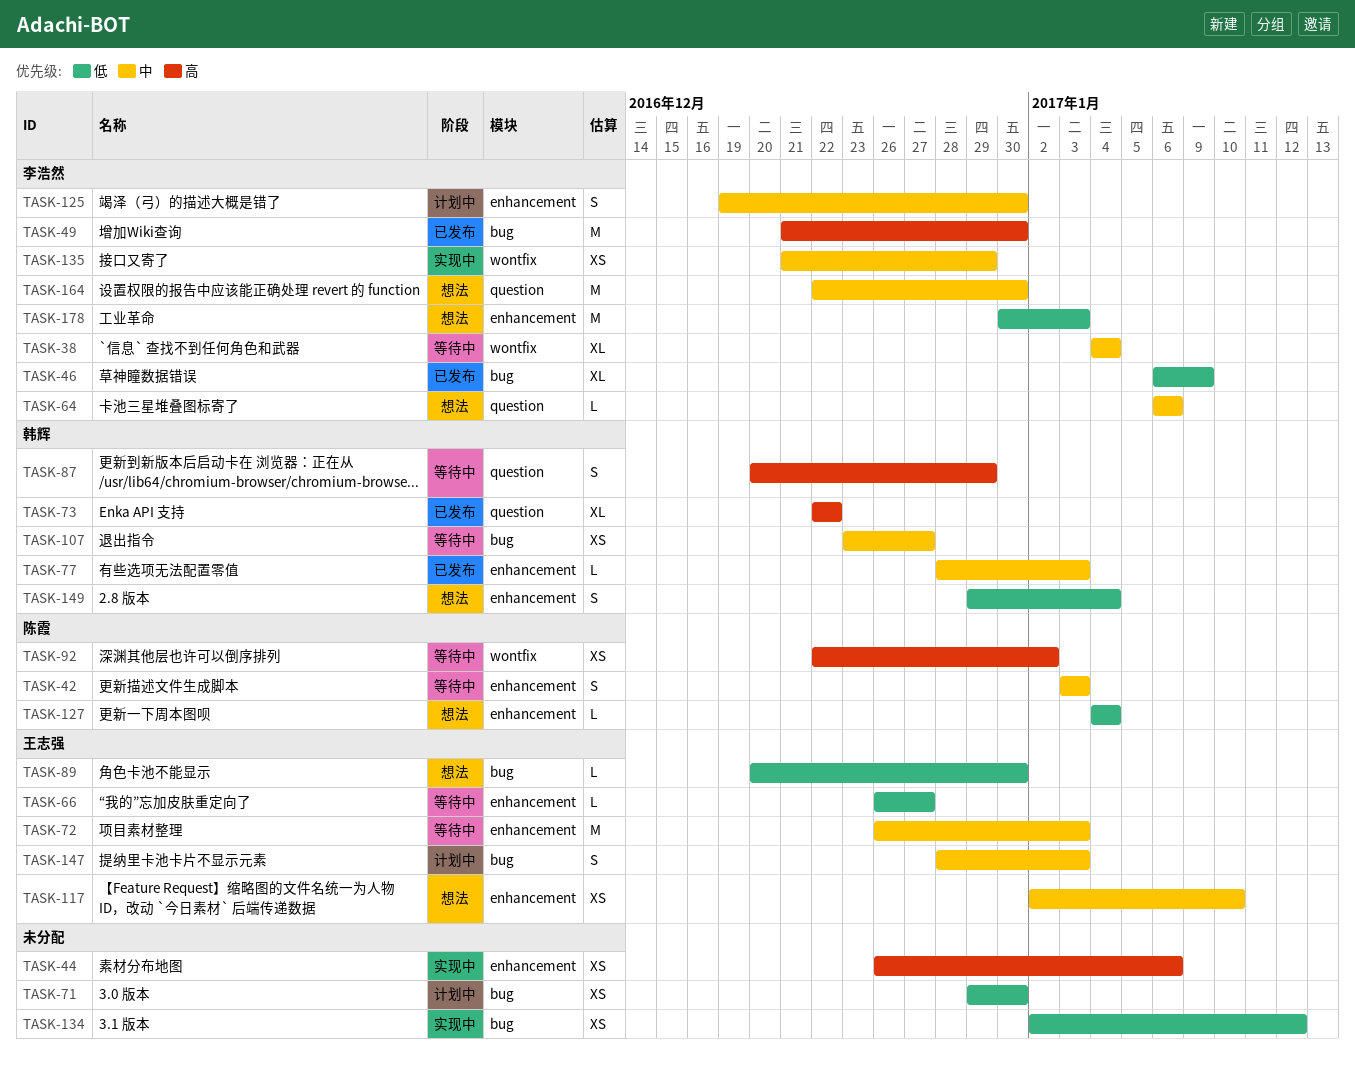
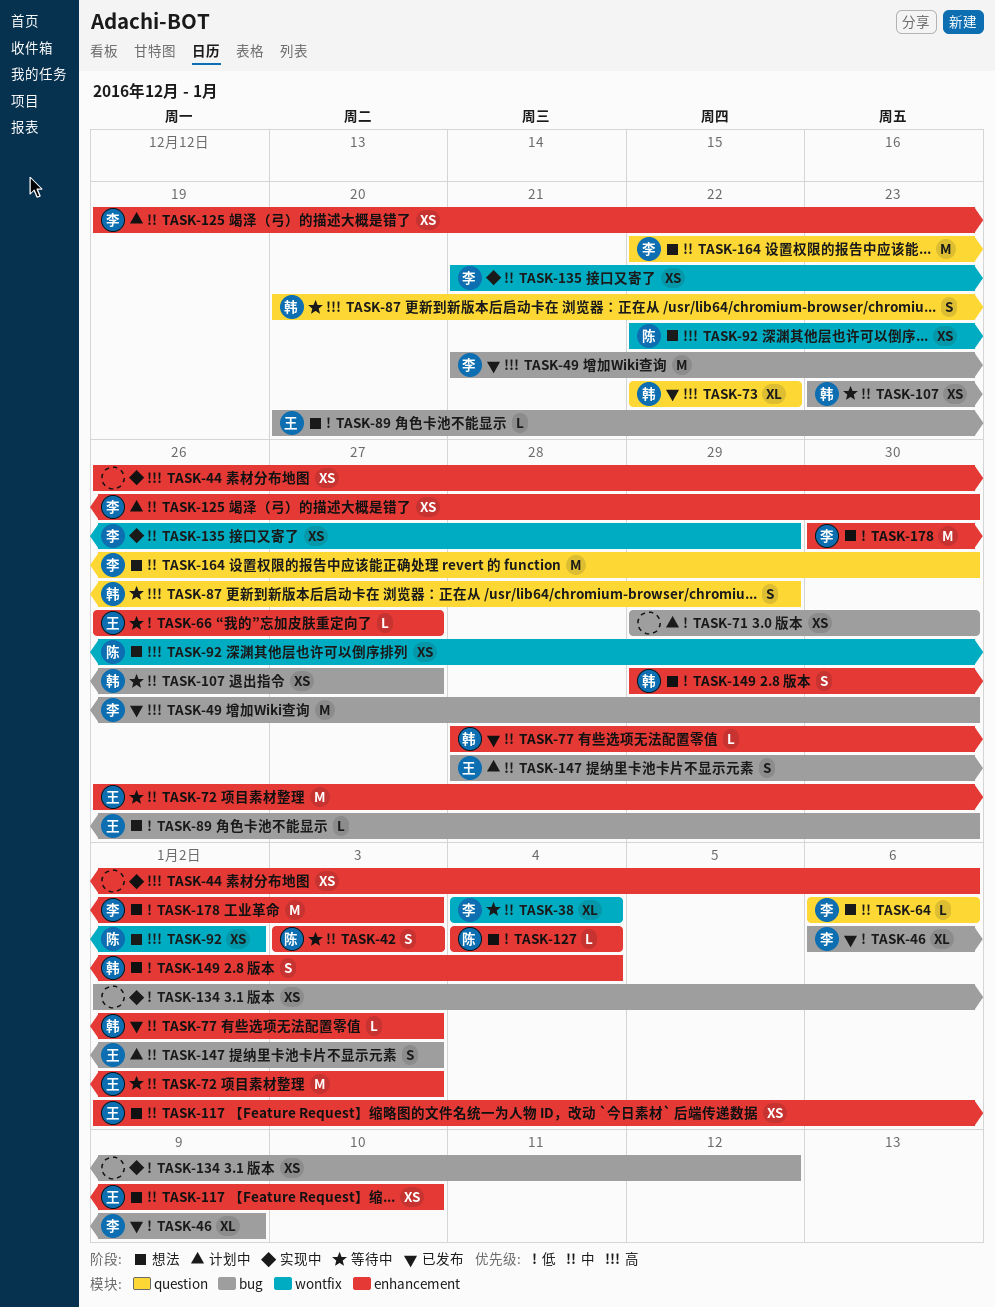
TASK-92, status: 等待中 -> 想法
TASK-125, estimate: S -> XS

